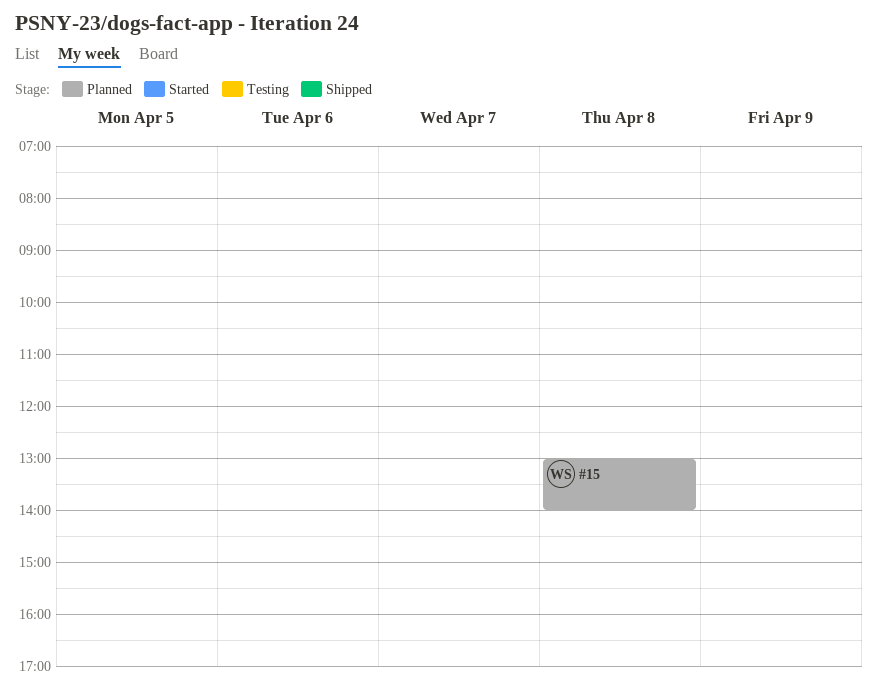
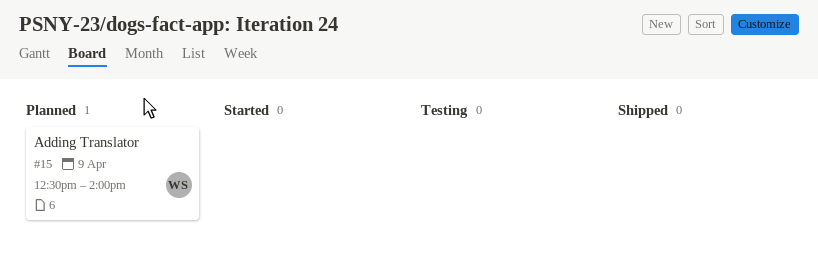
#15, day: Apr 8 -> Apr 9
#15, begins: 13:00 -> 12:30

